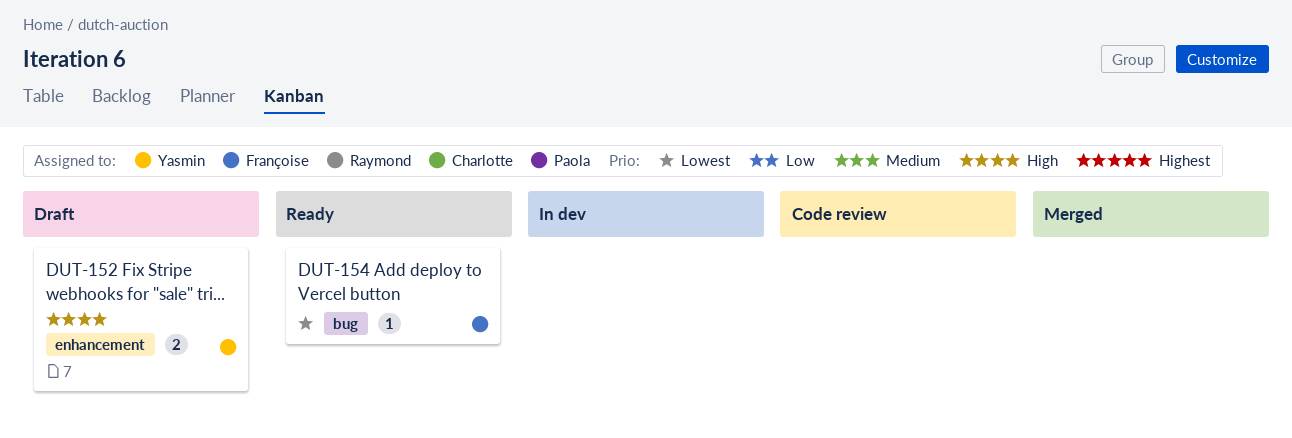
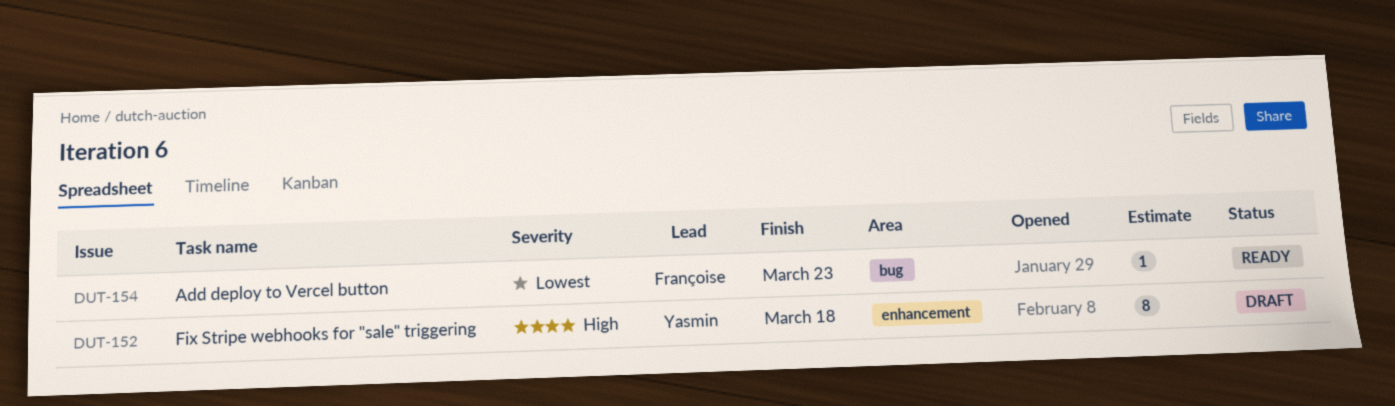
DUT-152, estimate: 2 -> 8

